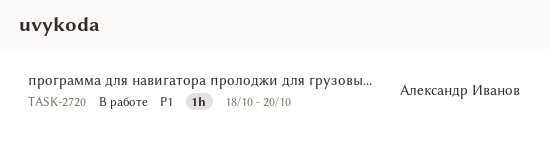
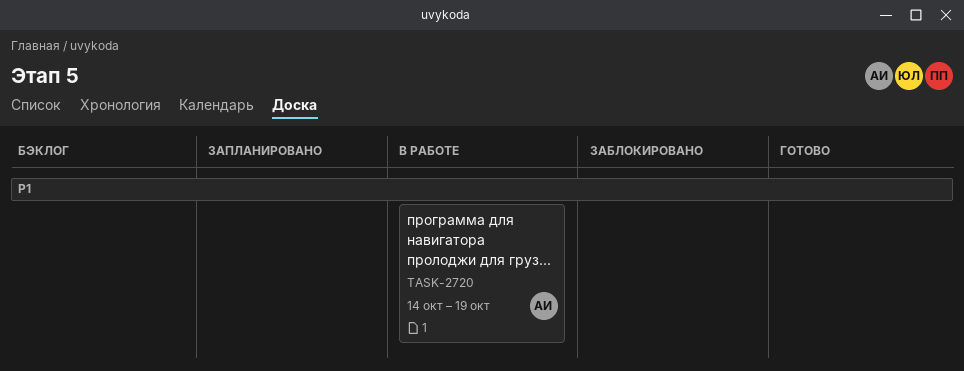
TASK-2720, start: Oct 18 -> Oct 14
TASK-2720, due: Oct 20 -> Oct 19

